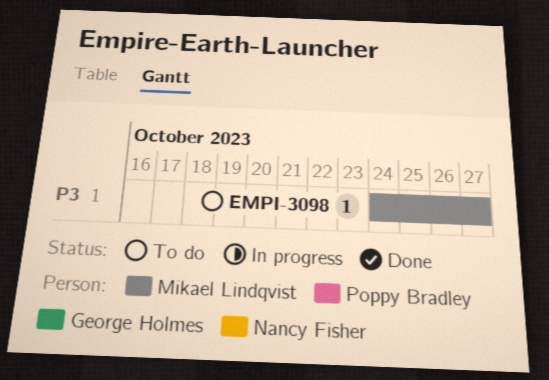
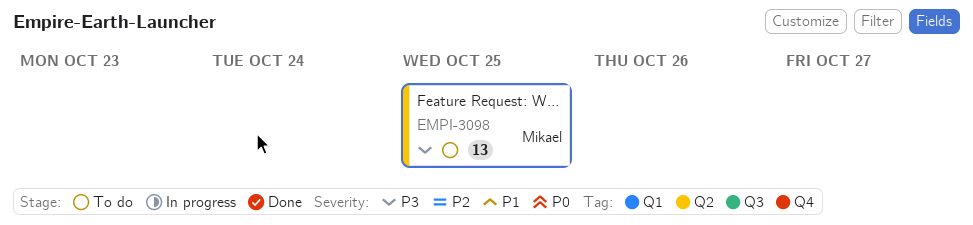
EMPI-3098, estimate: 1 -> 13
EMPI-3098, due: Oct 27 -> Oct 25

